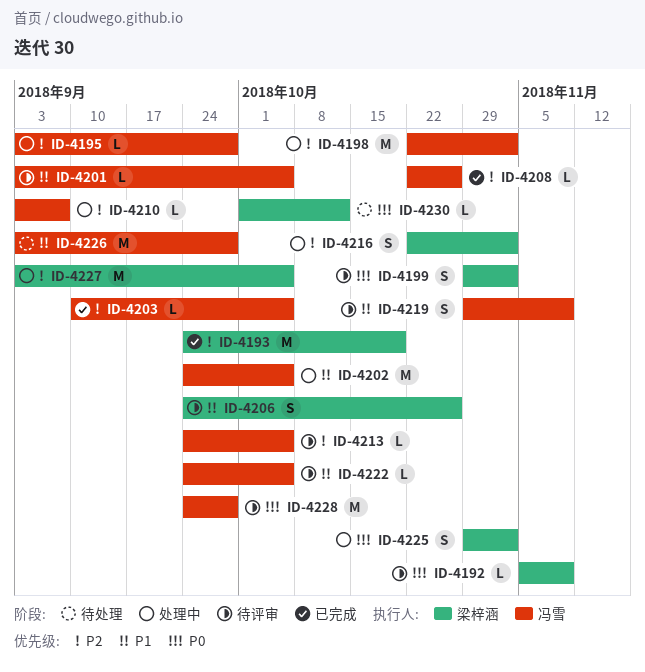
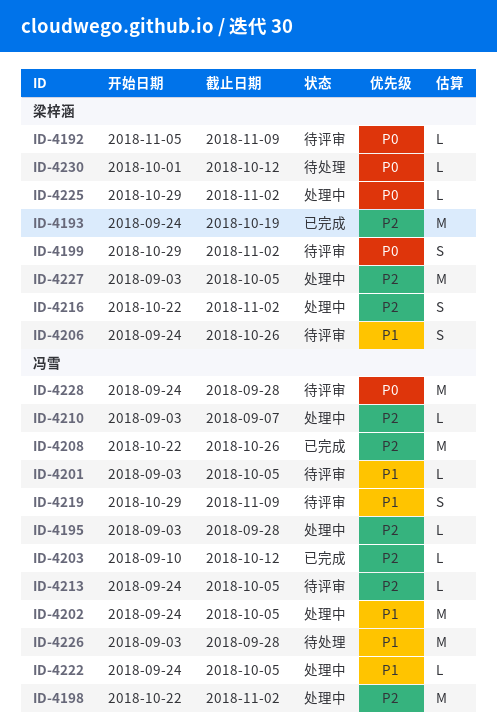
ID-4203, due: Oct 5 -> Oct 12
ID-4208, estimate: L -> M
ID-4222, status: 待评审 -> 处理中
ID-4225, estimate: S -> L

